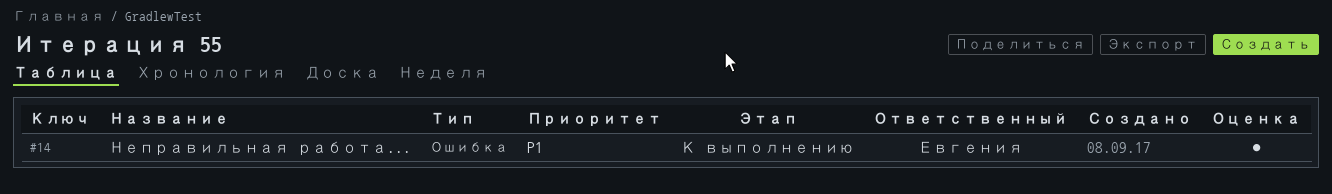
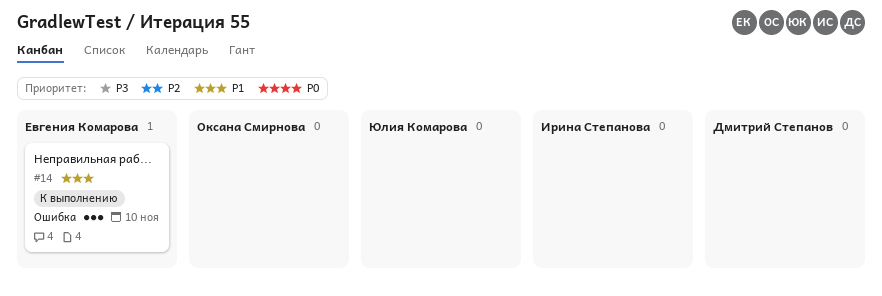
#14, estimate: 1 -> 3

